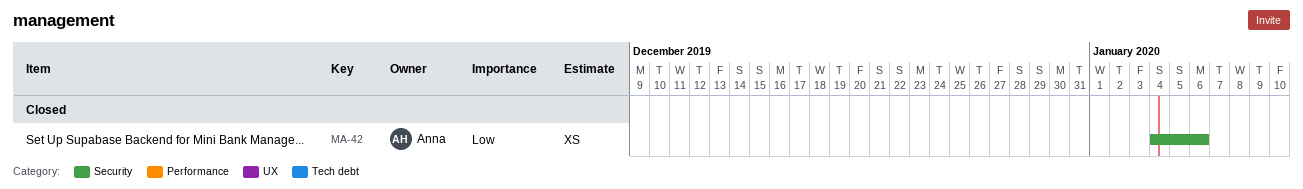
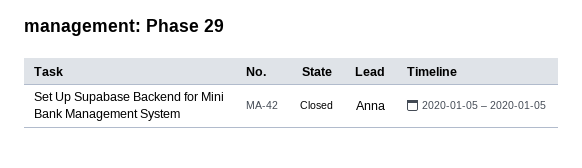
MA-42, start: Jan 4 -> Jan 5
MA-42, due: Jan 6 -> Jan 5

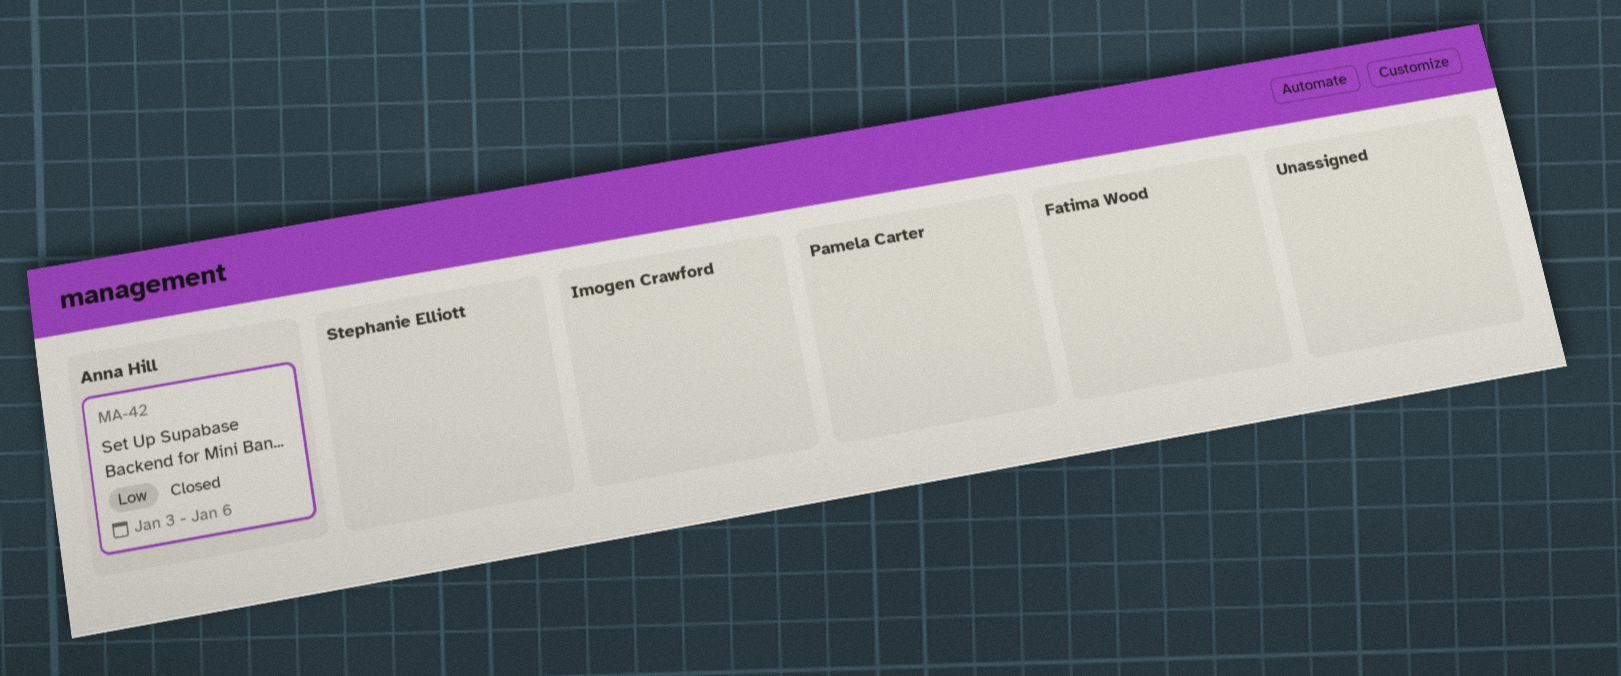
MA-42, start: Jan 5 -> Jan 3
MA-42, due: Jan 5 -> Jan 6

